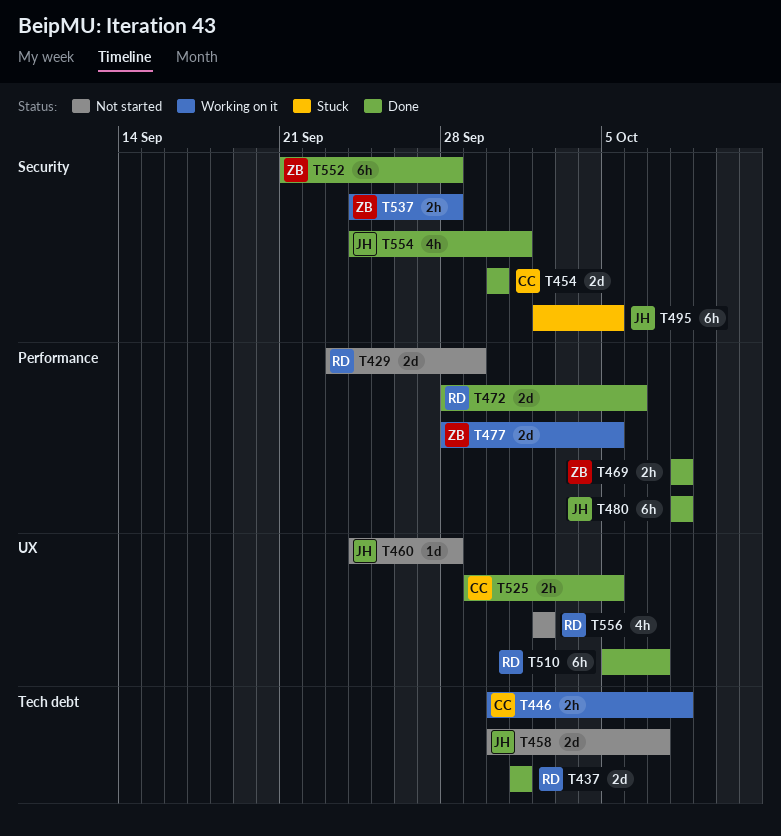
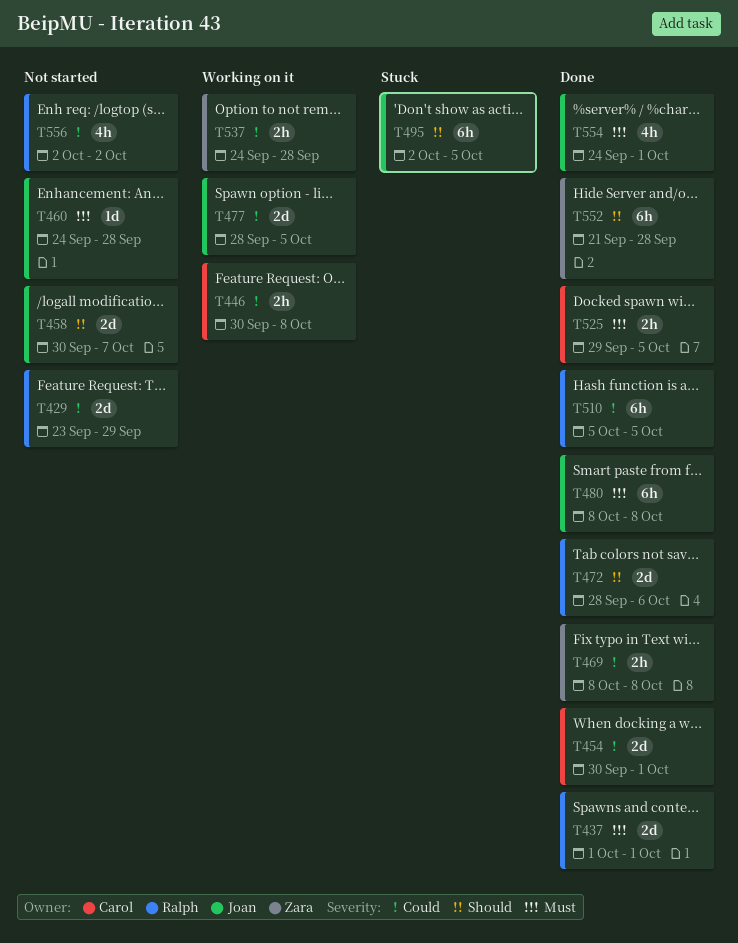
T454, due: Sep 30 -> Oct 1
T477, owner: Zara -> Joan
T510, due: Oct 7 -> Oct 5

